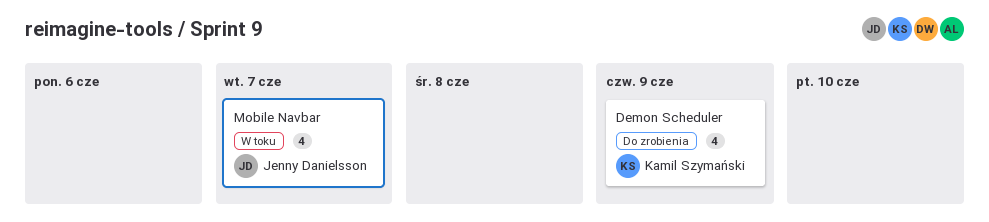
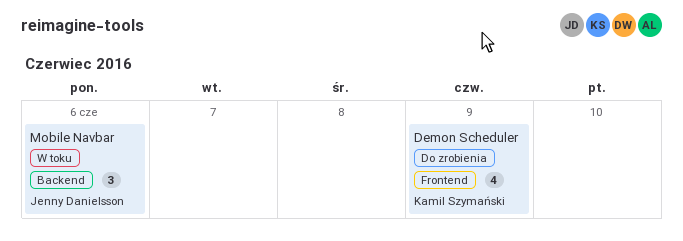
Mobile Navbar, estimate: 4 -> 3
Mobile Navbar, due: Jun 7 -> Jun 6

